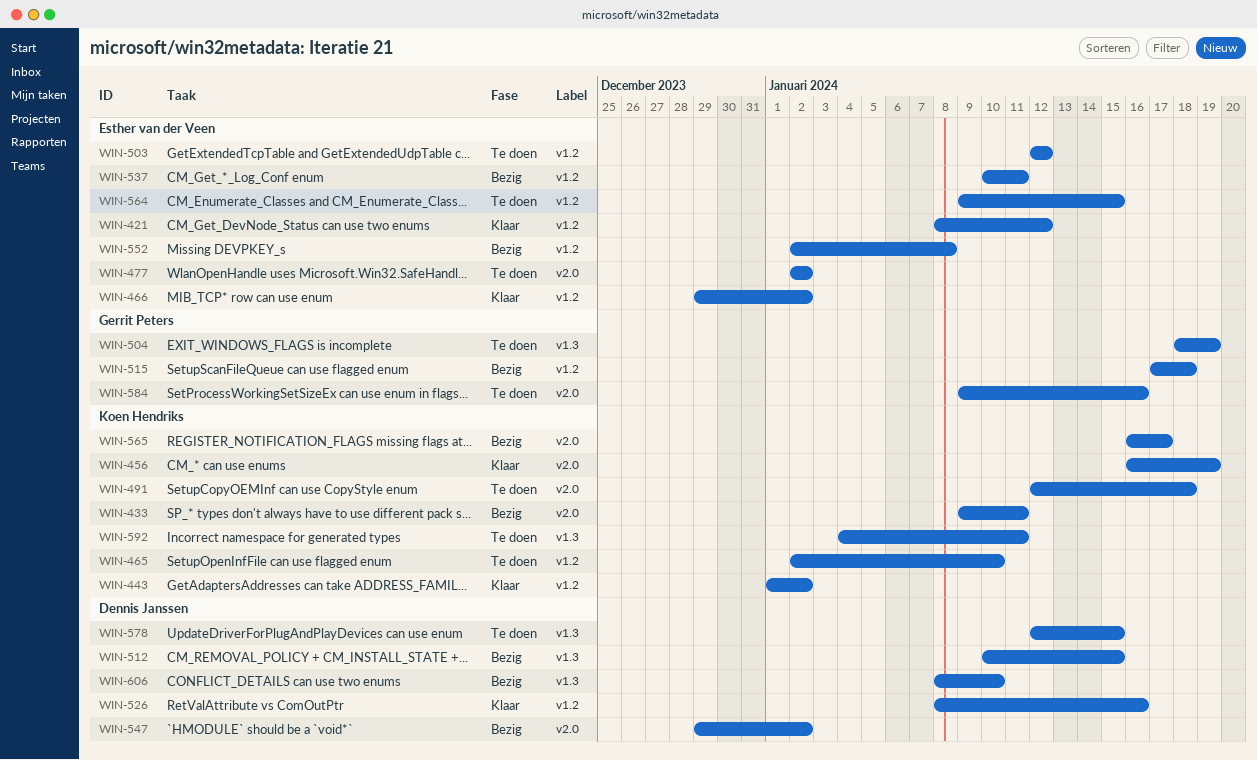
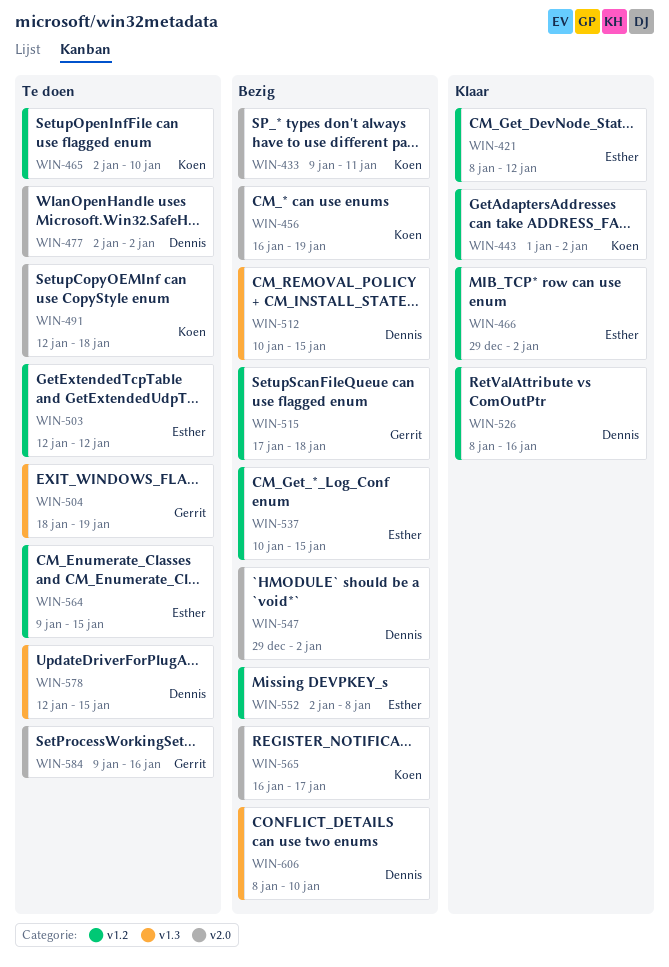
WIN-456, status: Klaar -> Bezig
WIN-477, owner: Esther van der Veen -> Dennis Janssen
WIN-537, due: Jan 11 -> Jan 15
WIN-592: present -> none

